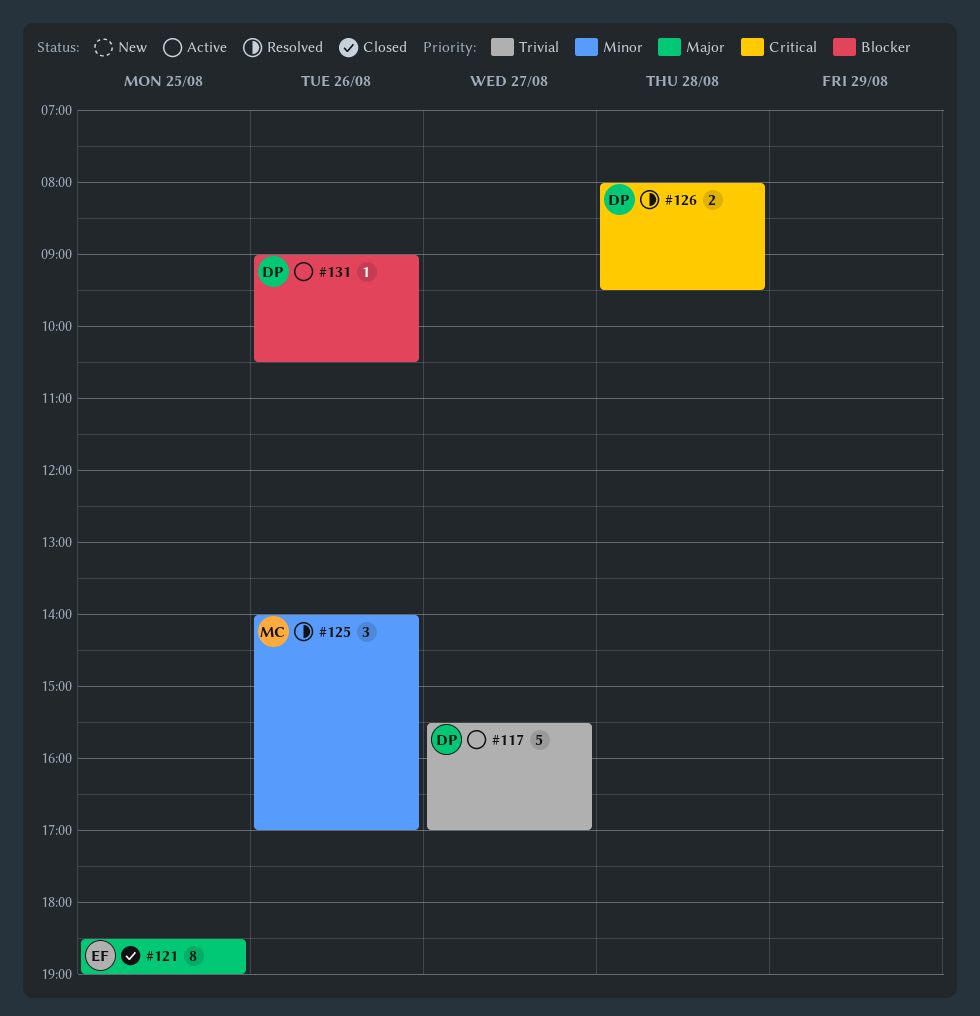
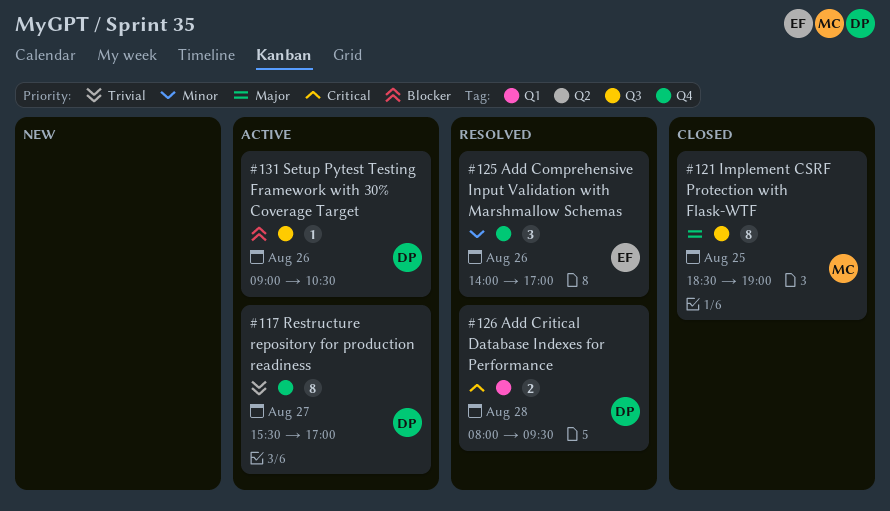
#117, estimate: 5 -> 8
#121, owner: EF -> MC
#125, owner: MC -> EF

